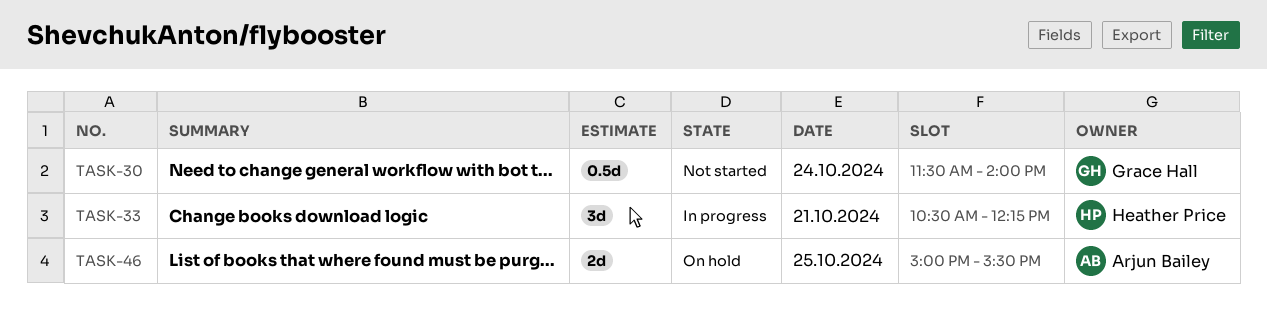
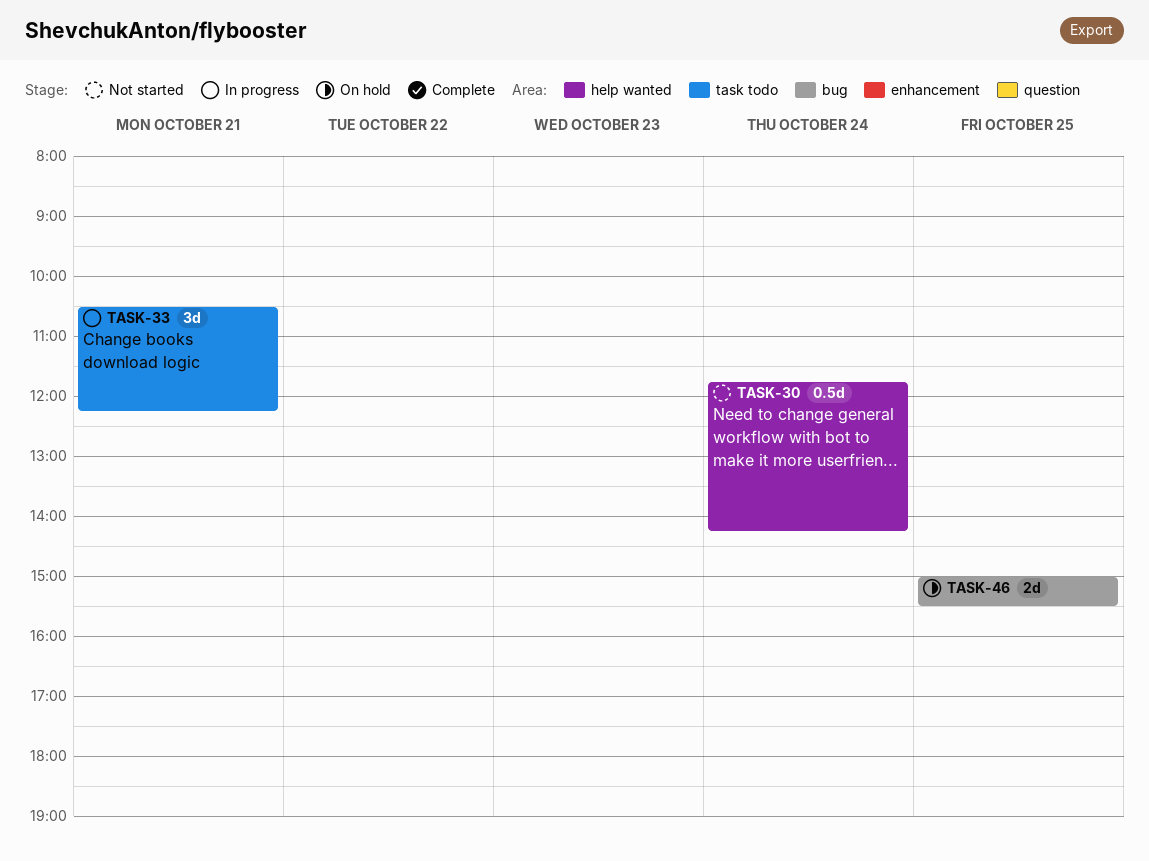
TASK-30, begins: 11:30 -> 11:45
TASK-30, ends: 14:00 -> 14:15

